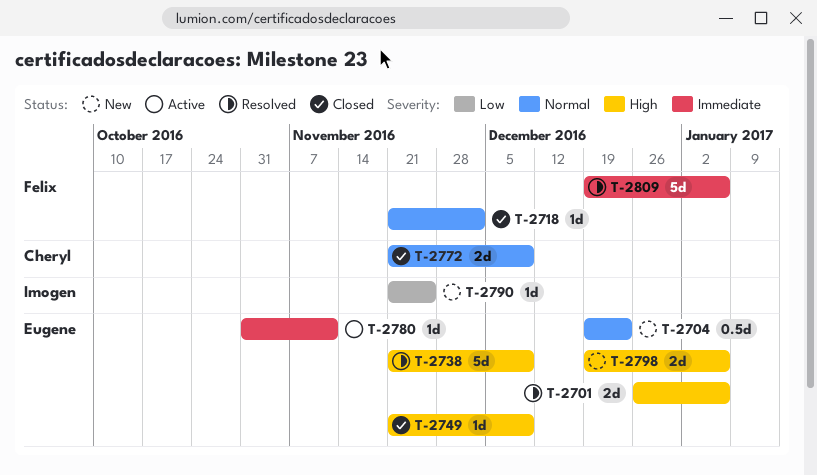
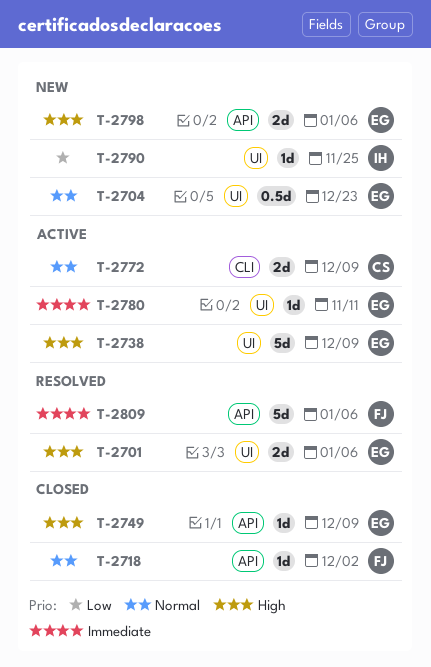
T-2738, status: Resolved -> Active
T-2772, status: Closed -> Active

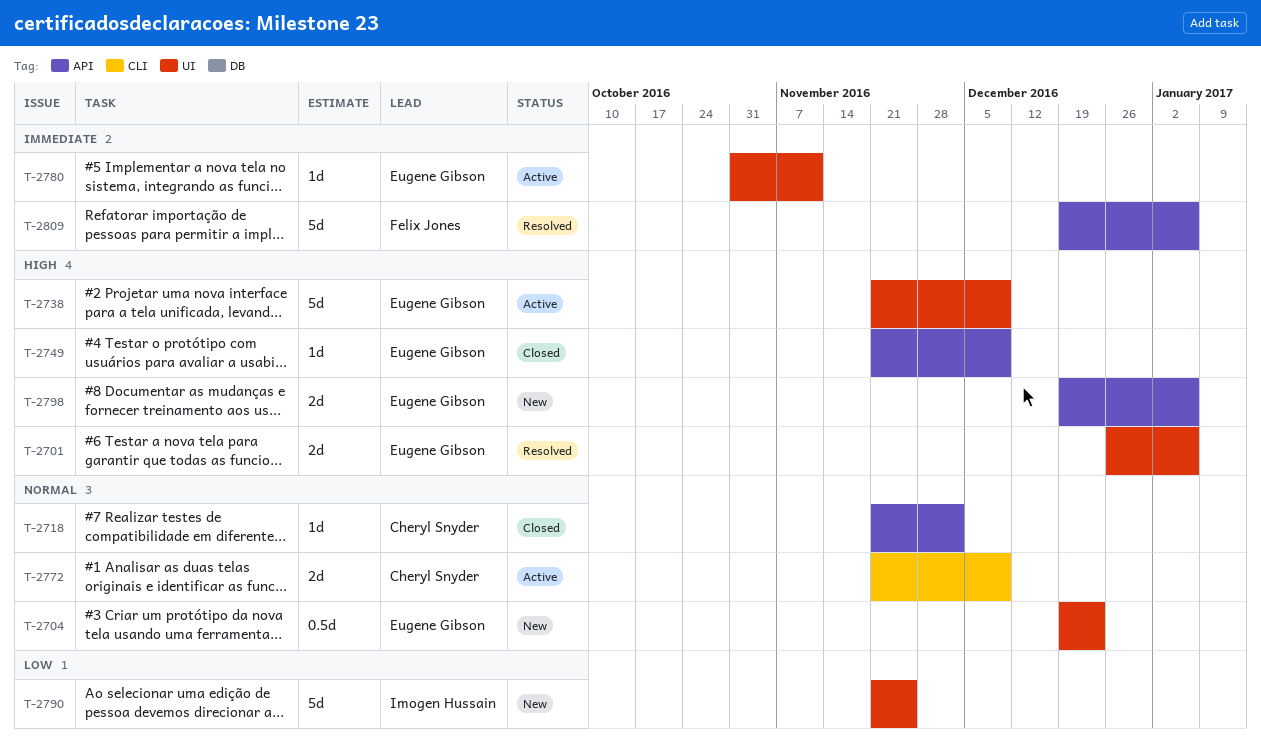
T-2718, owner: Felix Jones -> Cheryl Snyder
T-2790, estimate: 1d -> 5d

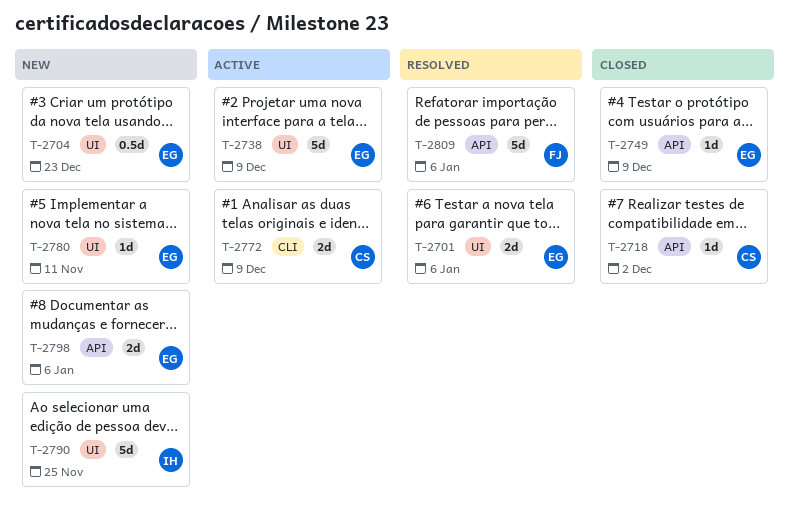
T-2780, status: Active -> New

